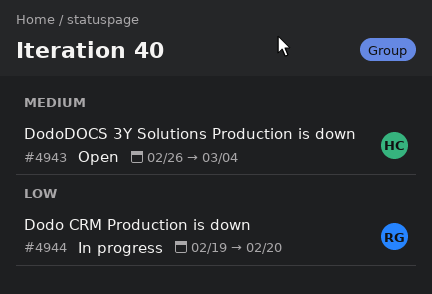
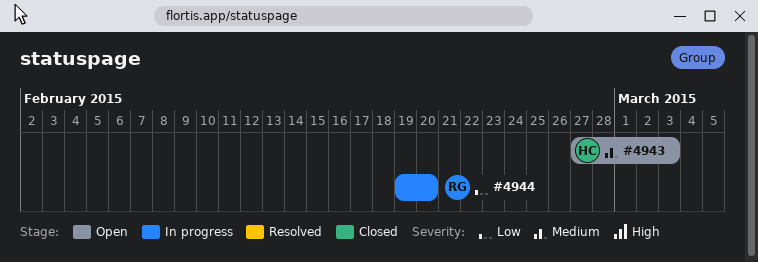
#4943, start: Feb 26 -> Feb 27
#4943, due: Mar 4 -> Mar 3

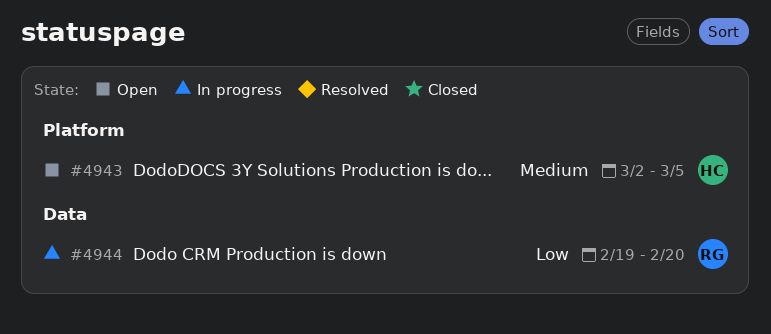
#4943, start: Feb 27 -> Mar 2
#4943, due: Mar 3 -> Mar 5

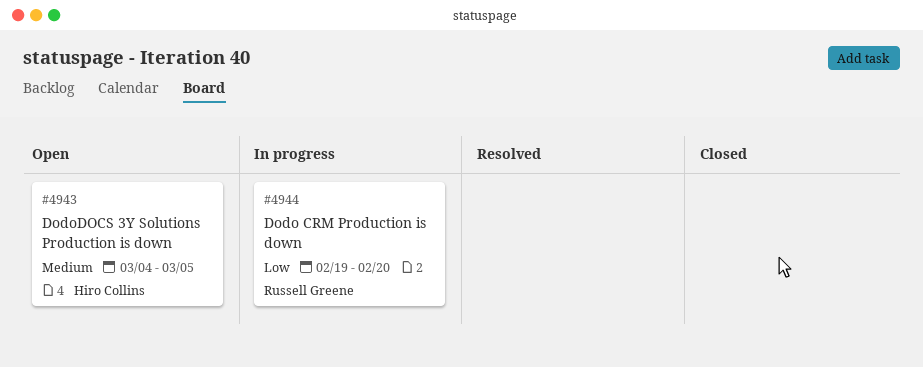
#4943, start: Mar 2 -> Mar 4

